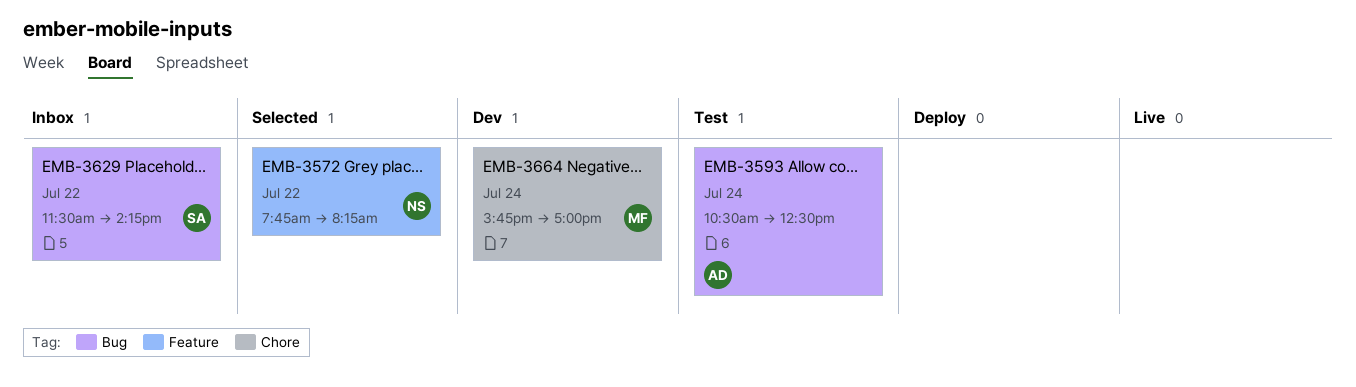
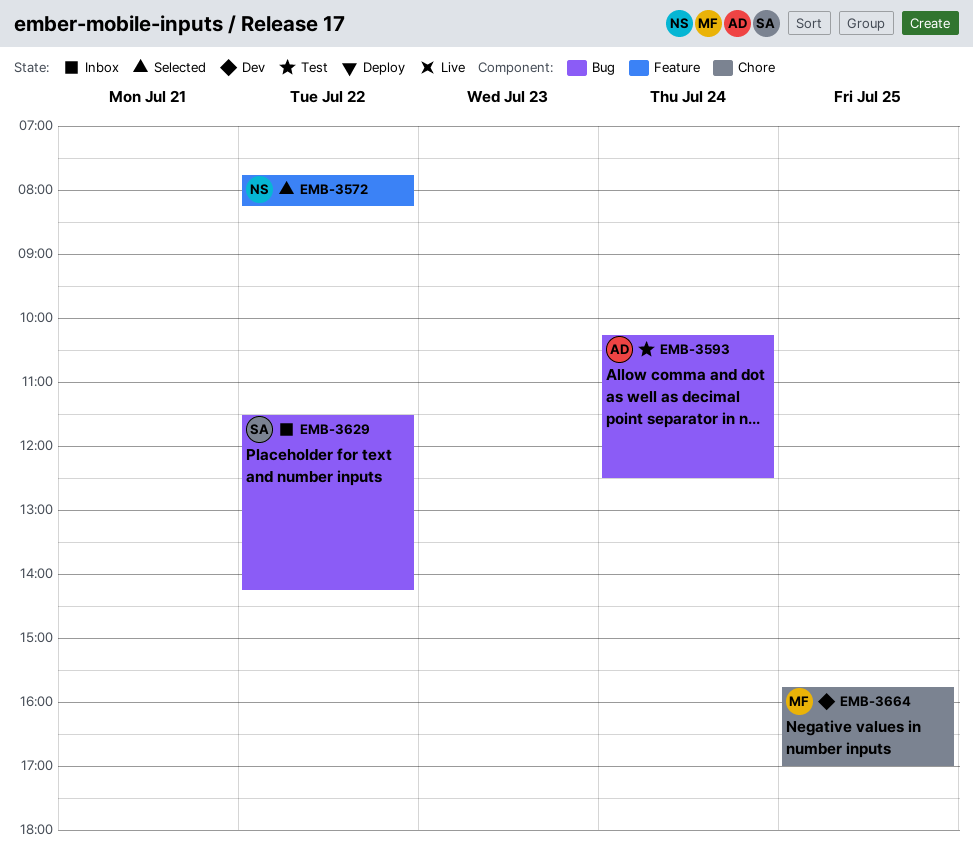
EMB-3593, begins: 10:30 -> 10:15
EMB-3664, day: Jul 24 -> Jul 25

